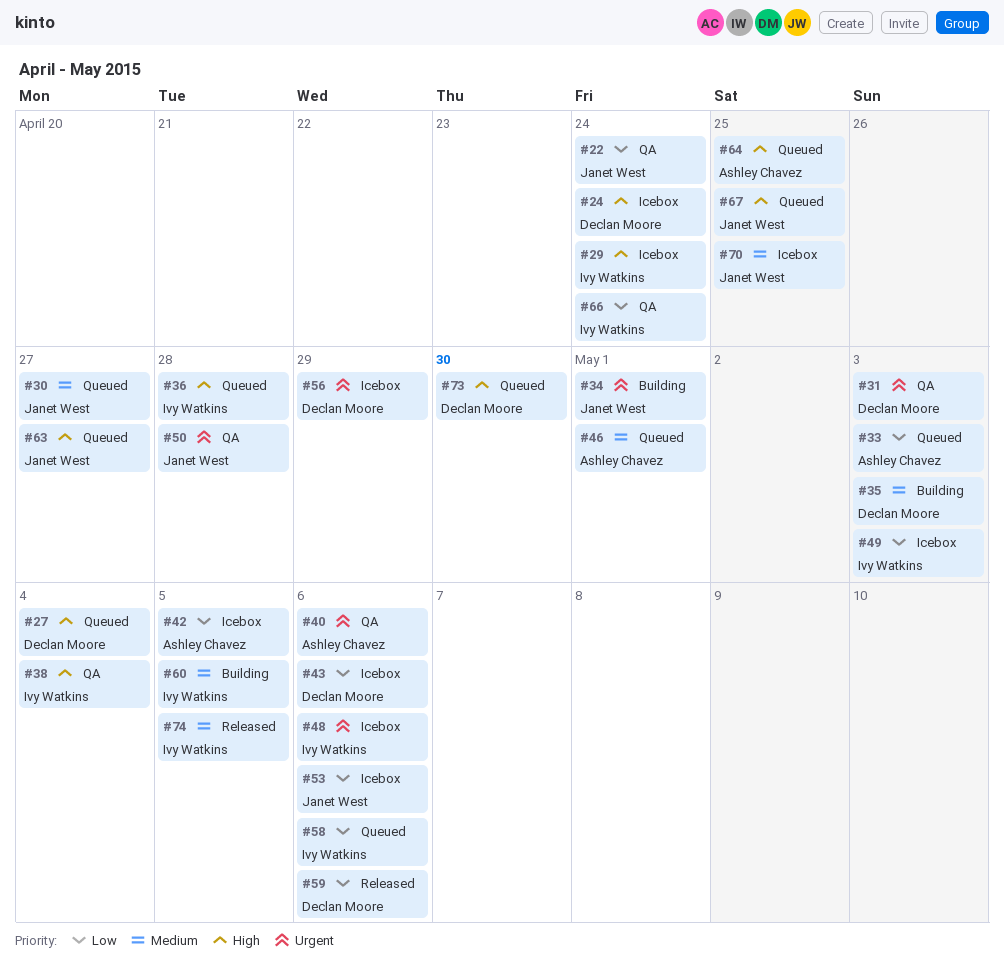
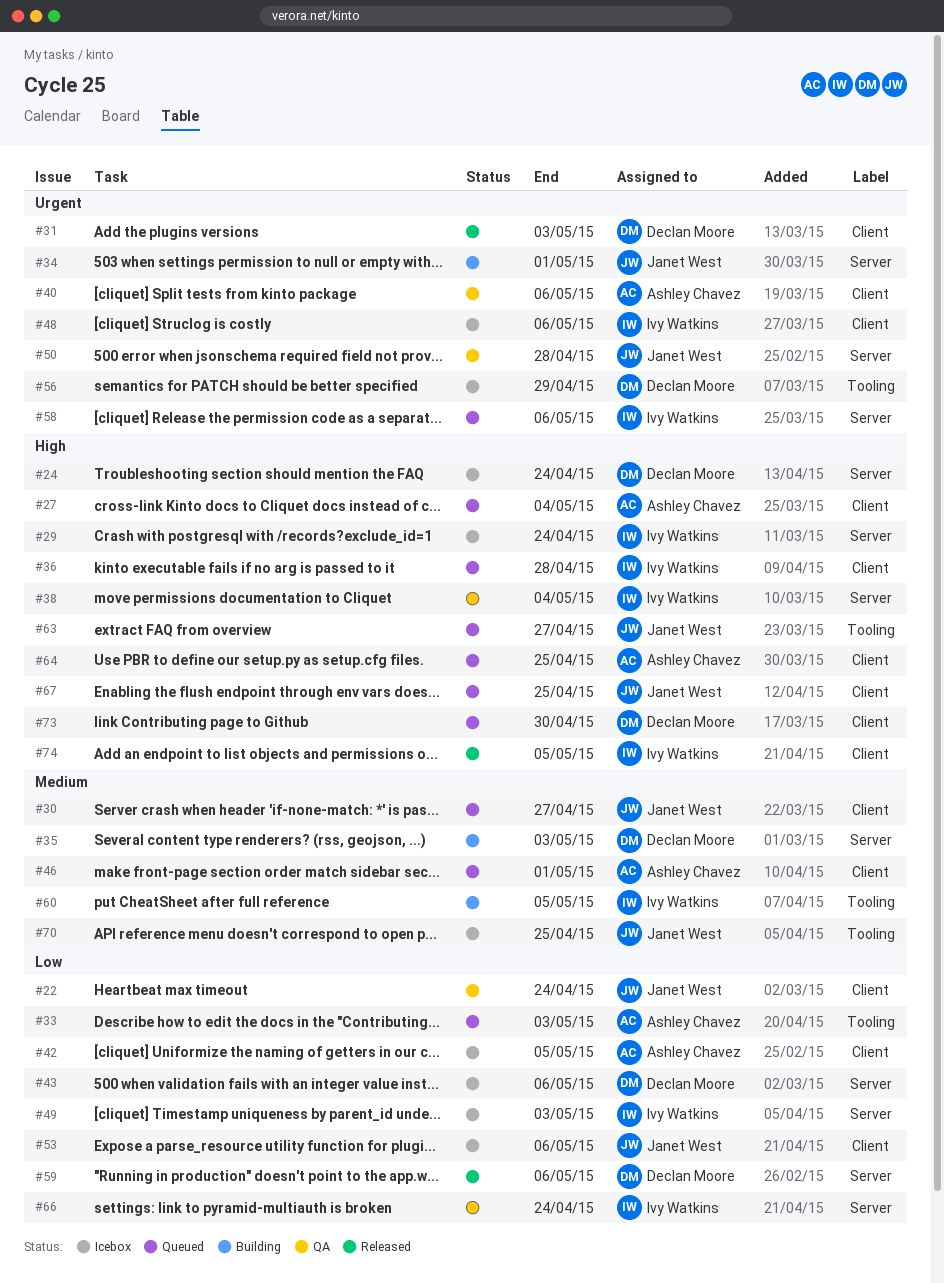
#27, owner: Declan Moore -> Ashley Chavez
#31, status: QA -> Released
#58, priority: Low -> Urgent
#74, priority: Medium -> High

